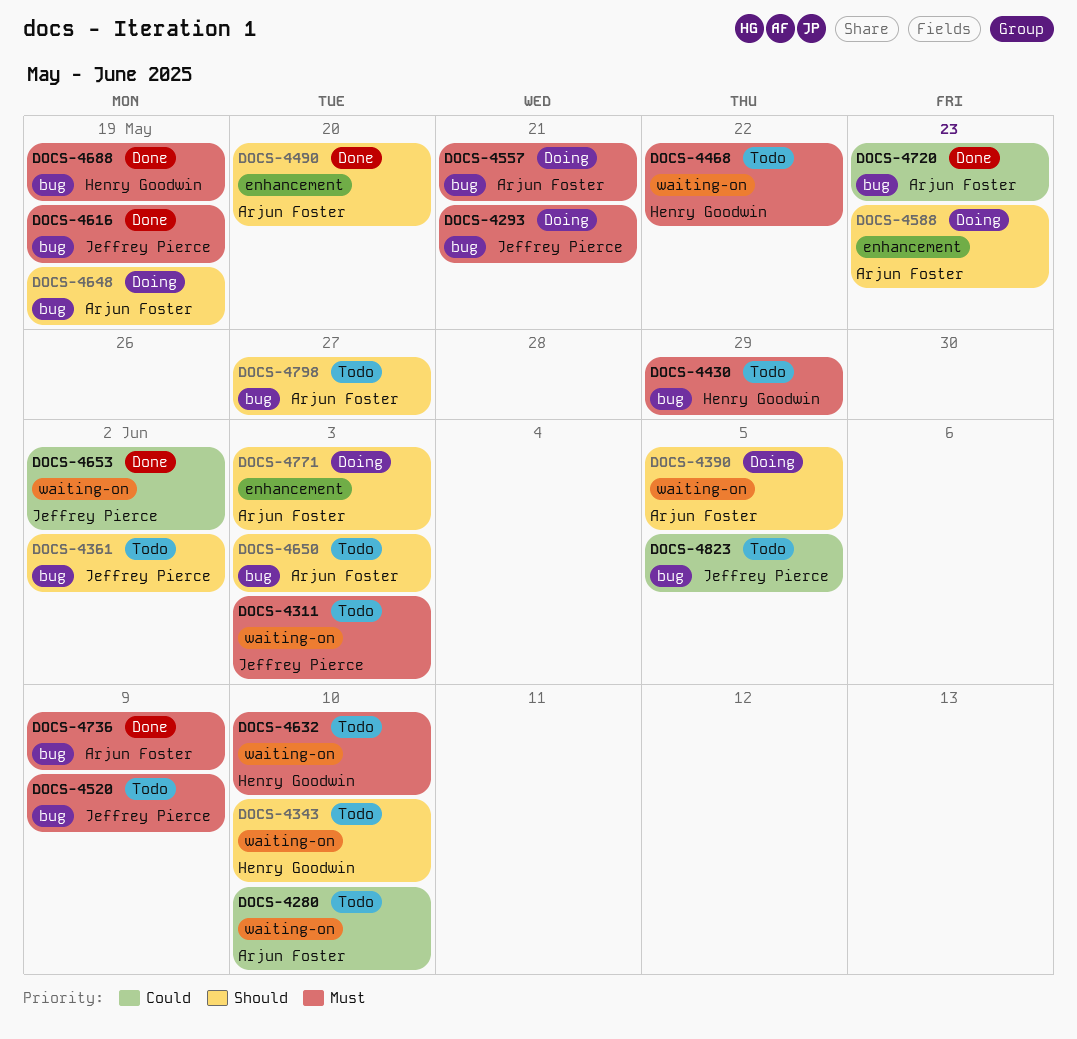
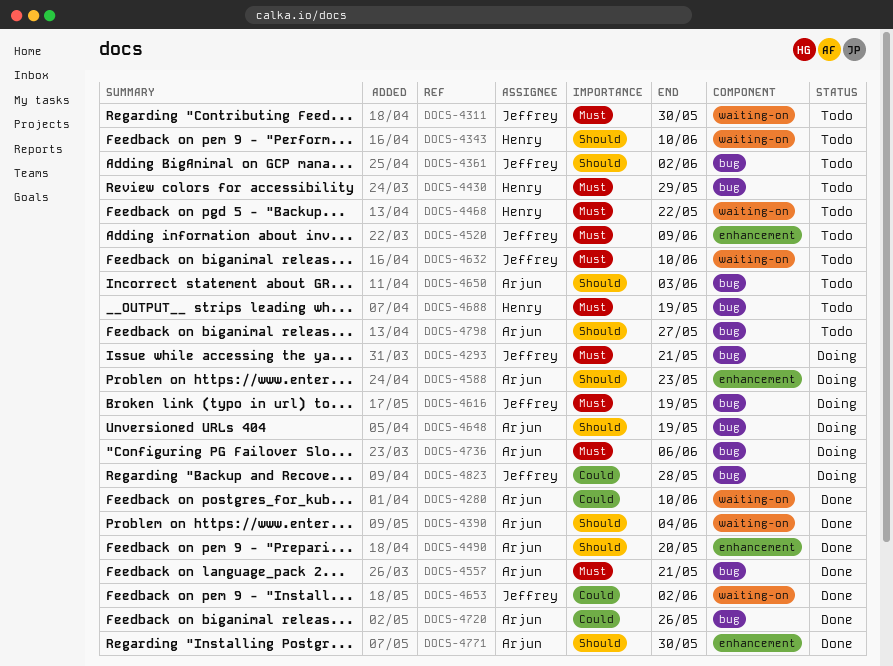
DOCS-4280, status: Todo -> Done
DOCS-4311, due: Jun 3 -> May 30
DOCS-4390, status: Doing -> Done
DOCS-4390, due: Jun 5 -> Jun 4
DOCS-4520, label: bug -> enhancement
DOCS-4557, status: Doing -> Done
DOCS-4616, status: Done -> Doing
DOCS-4632, owner: Henry Goodwin -> Jeffrey Pierce
DOCS-4688, status: Done -> Todo
DOCS-4720, due: May 23 -> May 26
DOCS-4736, status: Done -> Doing
DOCS-4736, due: Jun 9 -> Jun 6
DOCS-4771, status: Doing -> Done
DOCS-4771, due: Jun 3 -> May 30
DOCS-4823, status: Todo -> Doing
DOCS-4823, due: Jun 5 -> May 28

